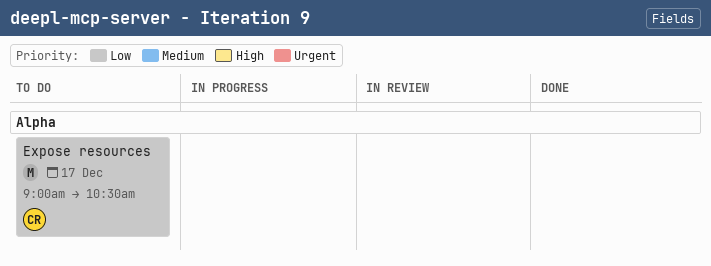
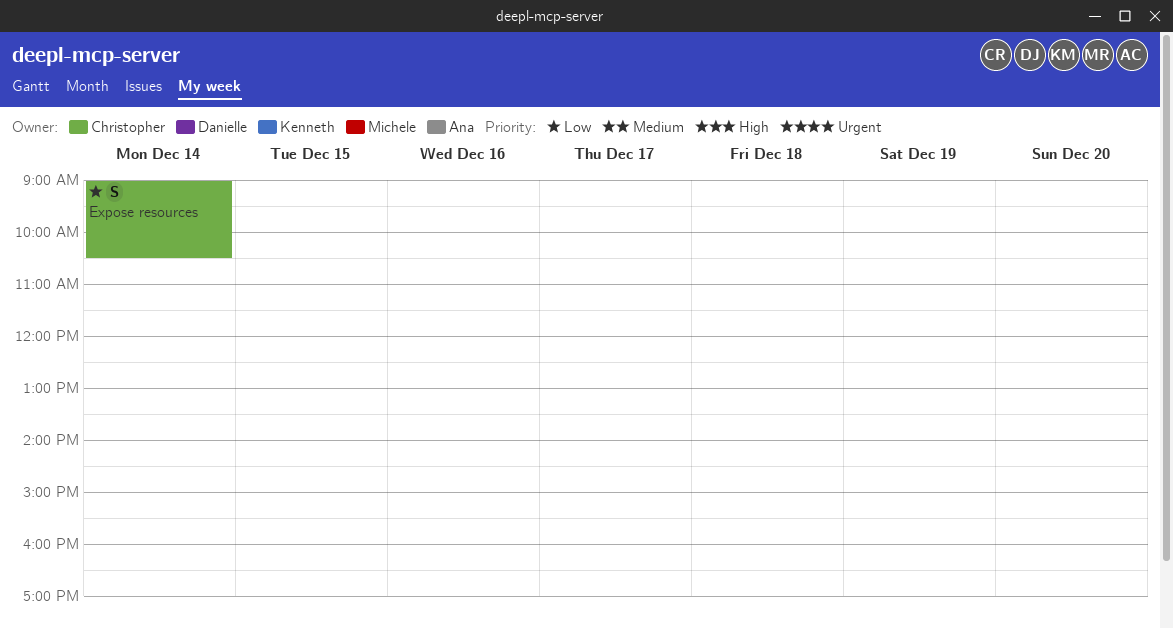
Expose resources, estimate: M -> S
Expose resources, day: Dec 17 -> Dec 14

